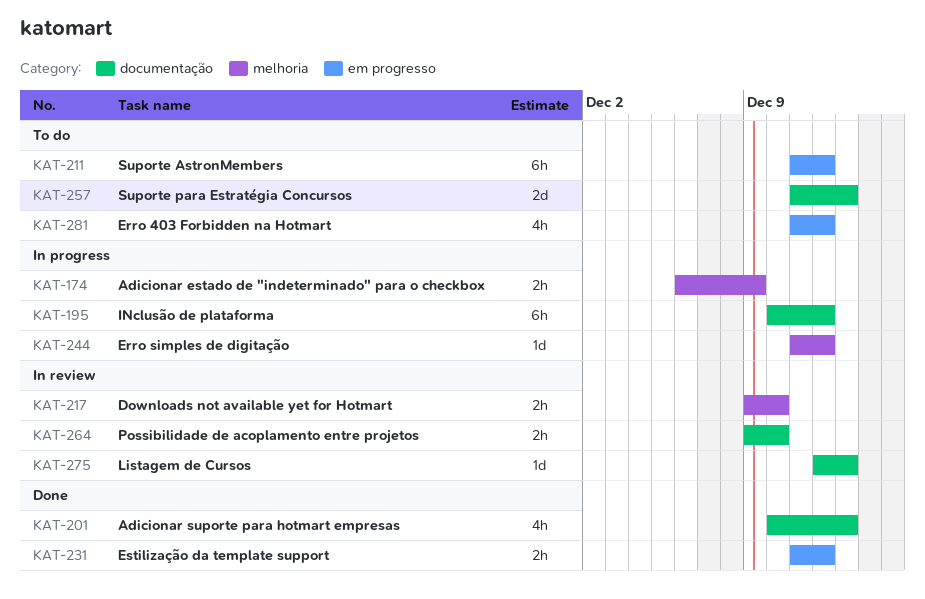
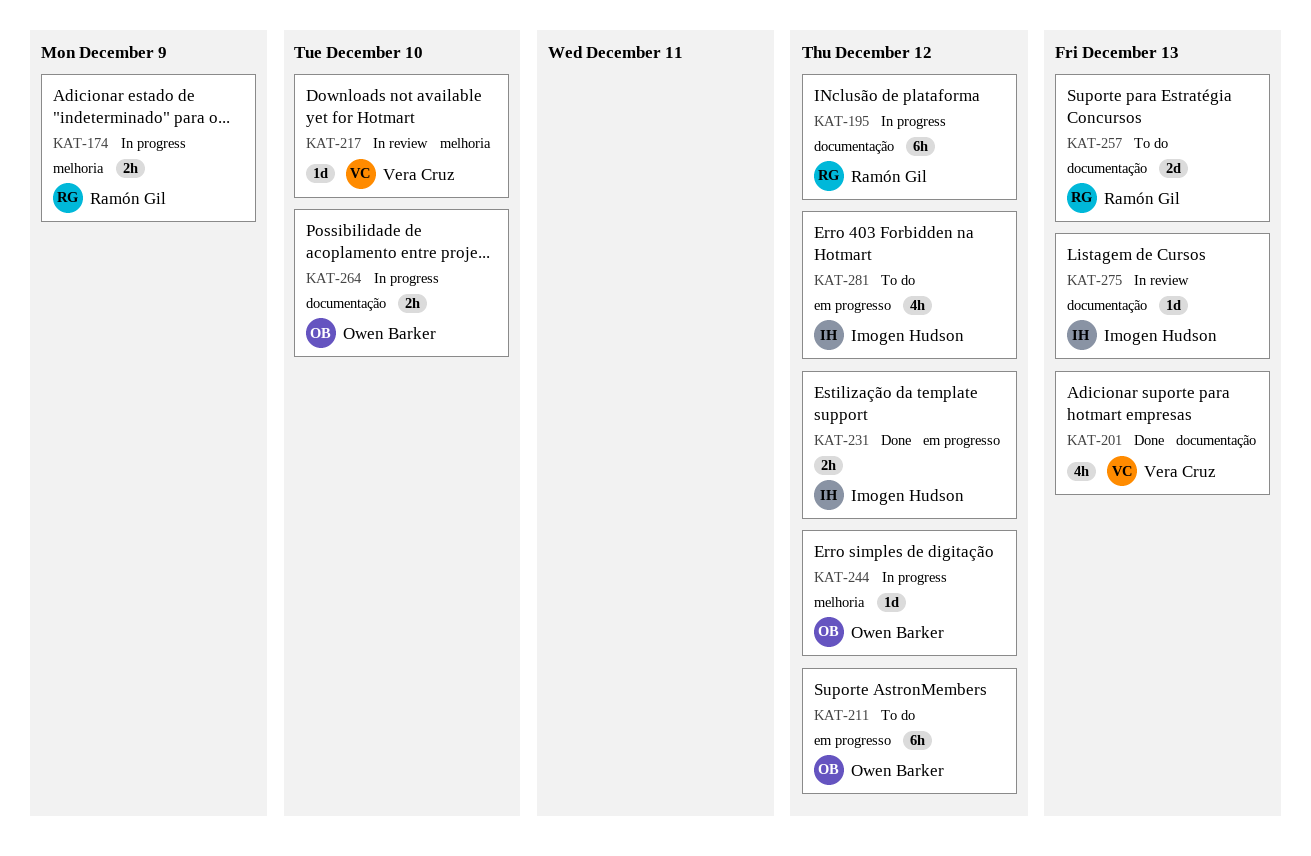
KAT-217, estimate: 2h -> 1d
KAT-264, status: In review -> In progress

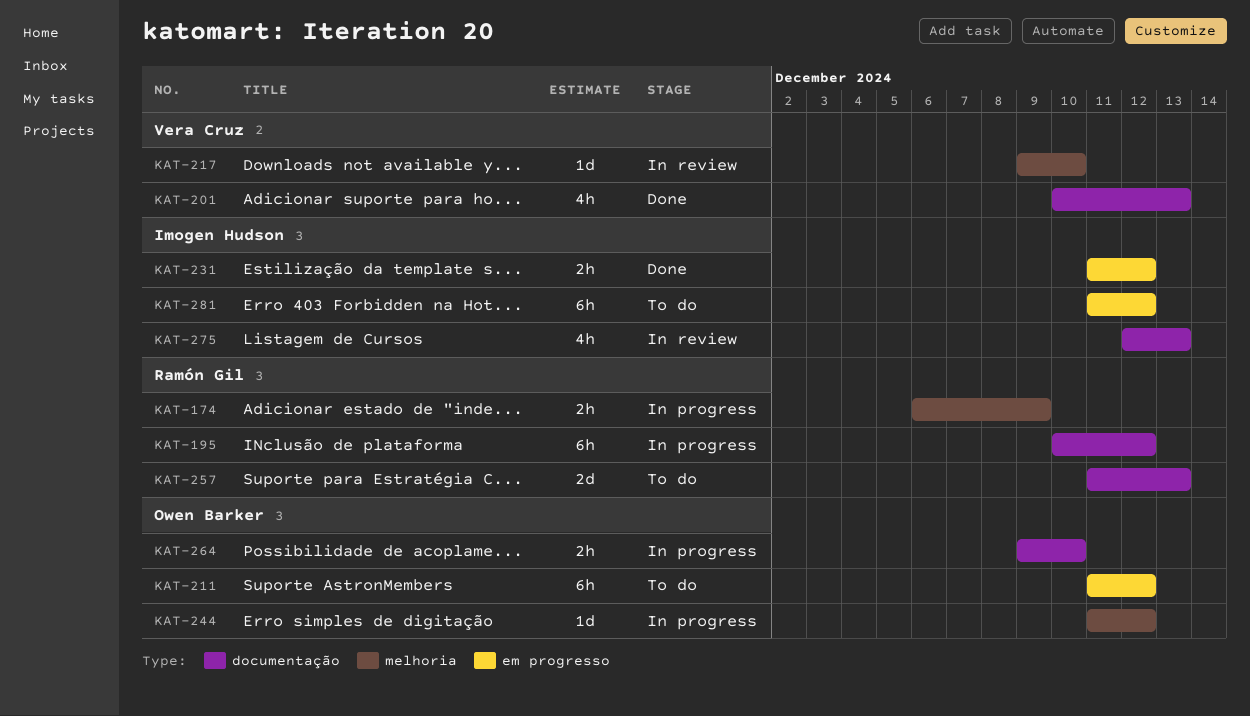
KAT-275, estimate: 1d -> 4h
KAT-281, estimate: 4h -> 6h

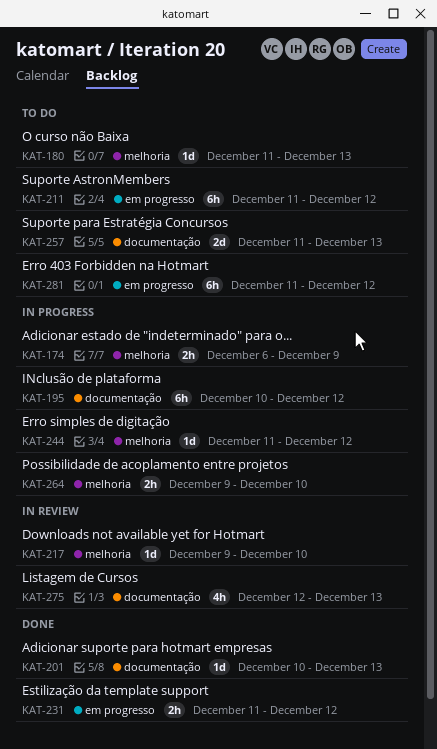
KAT-180: none -> present
KAT-201, estimate: 4h -> 1d
KAT-264, label: documentação -> melhoria

